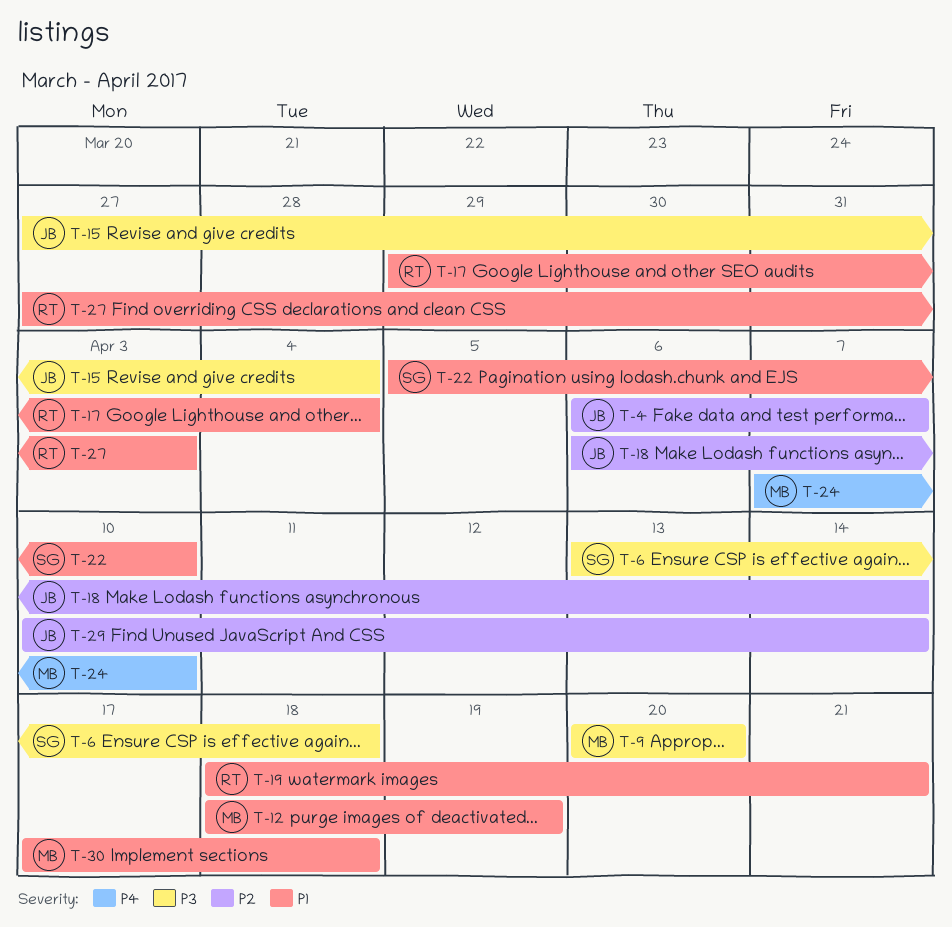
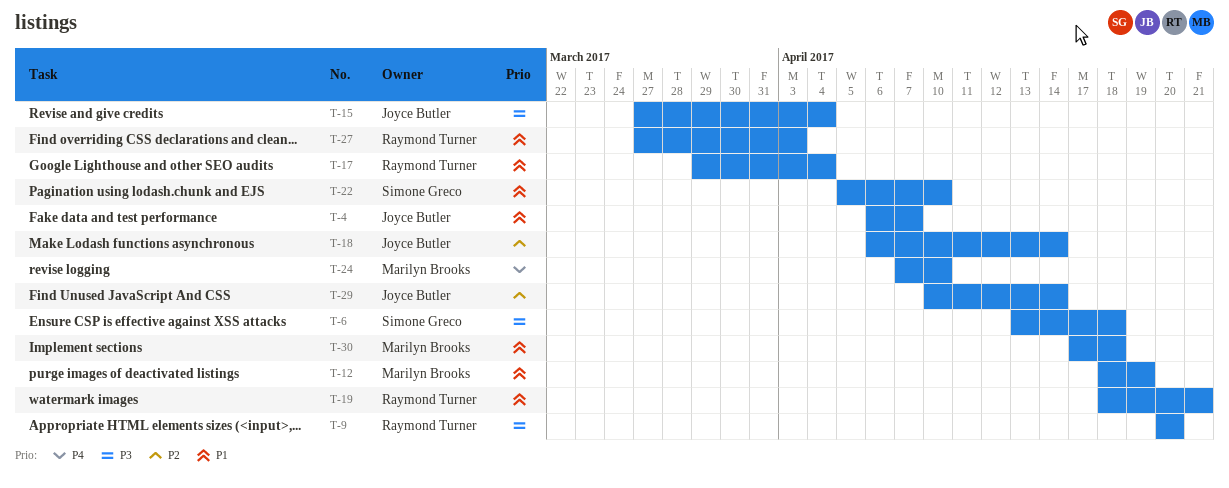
T-4, priority: P2 -> P1
T-9, owner: Marilyn Brooks -> Raymond Turner

